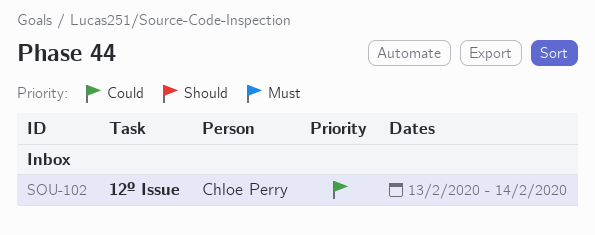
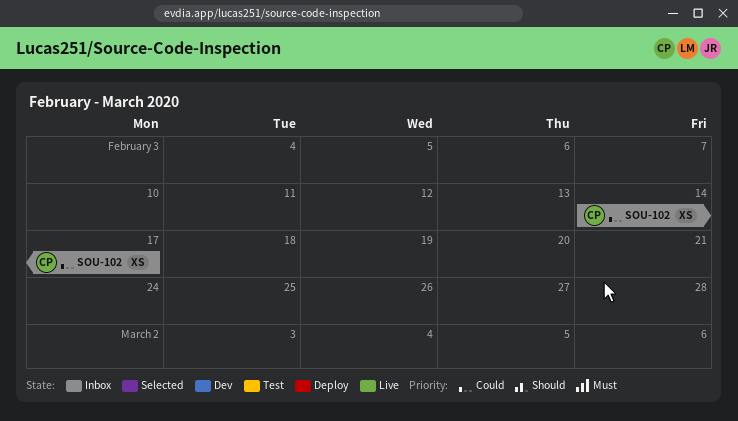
SOU-102, start: Feb 13 -> Feb 14
SOU-102, due: Feb 14 -> Feb 17

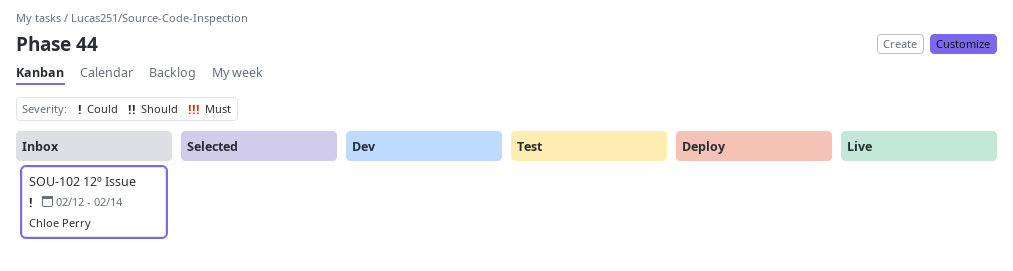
SOU-102, start: Feb 14 -> Feb 12
SOU-102, due: Feb 17 -> Feb 14

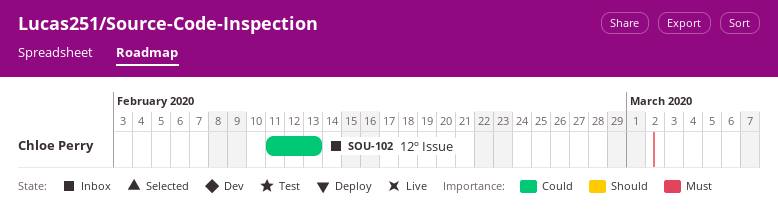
SOU-102, start: Feb 12 -> Feb 11
SOU-102, due: Feb 14 -> Feb 13

